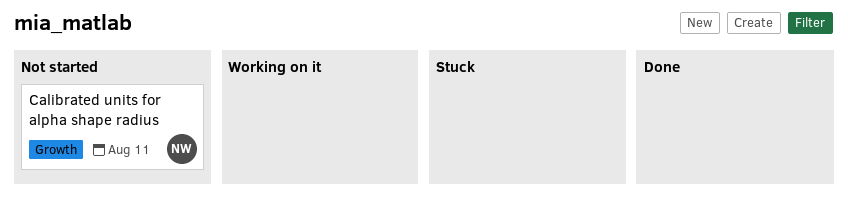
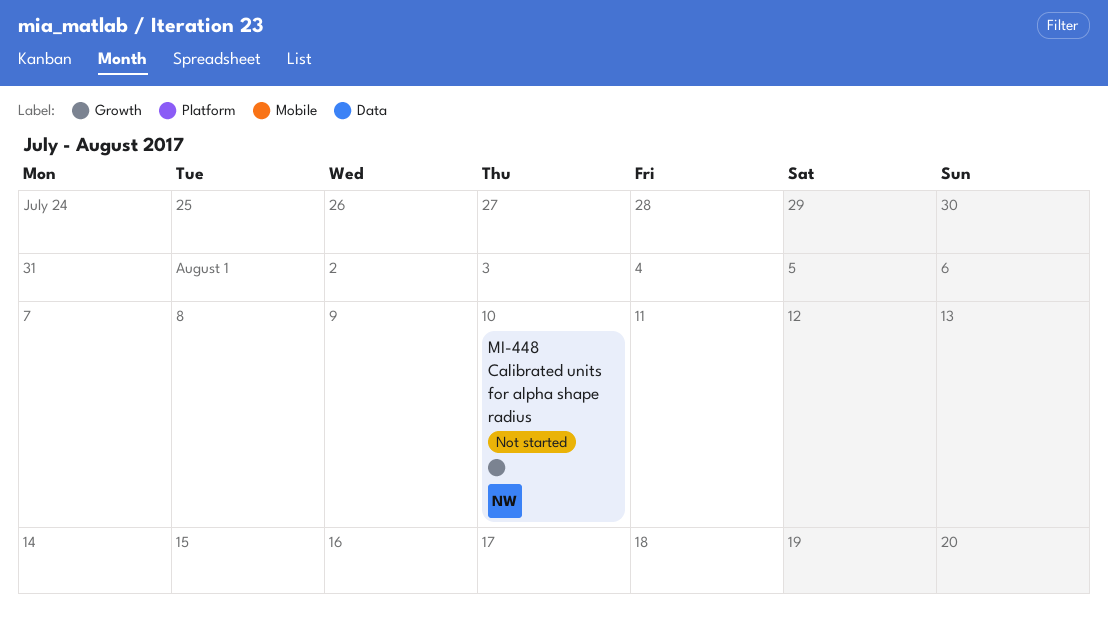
Calibrated units for alpha shape radius, due: Aug 11 -> Aug 10

